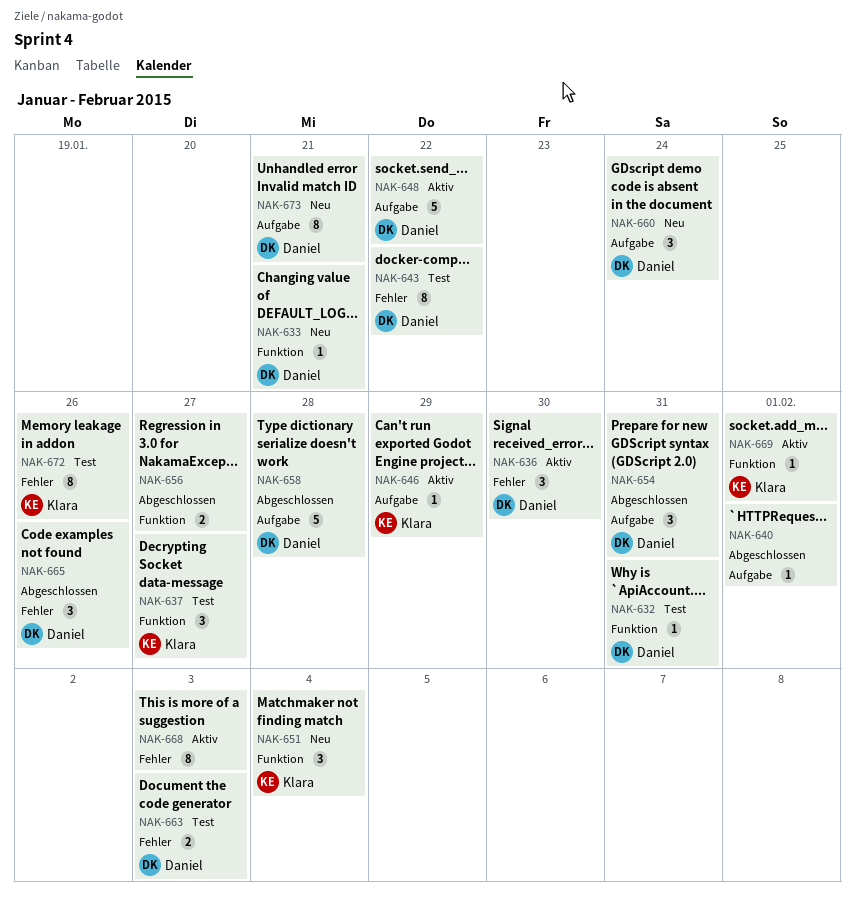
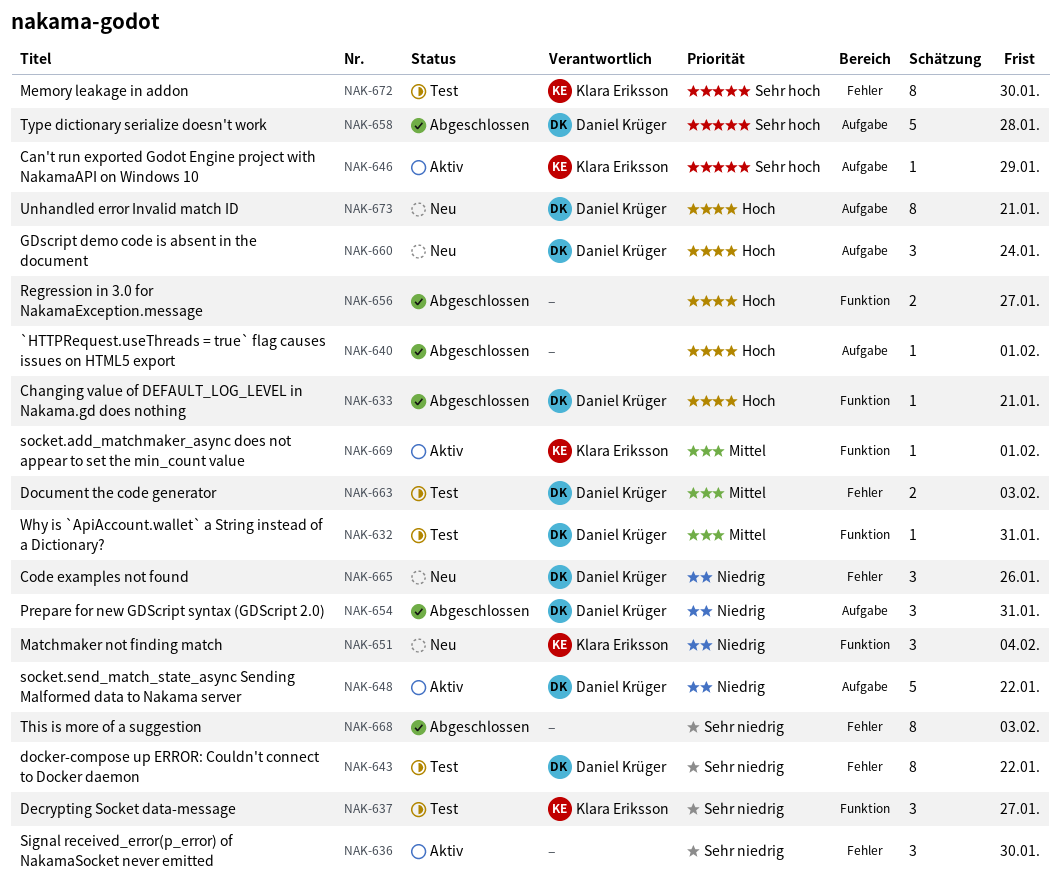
NAK-633, status: Neu -> Abgeschlossen
NAK-636, owner: Daniel Krüger -> none
NAK-665, status: Abgeschlossen -> Neu
NAK-668, status: Aktiv -> Abgeschlossen
NAK-672, due: Jan 26 -> Jan 30

